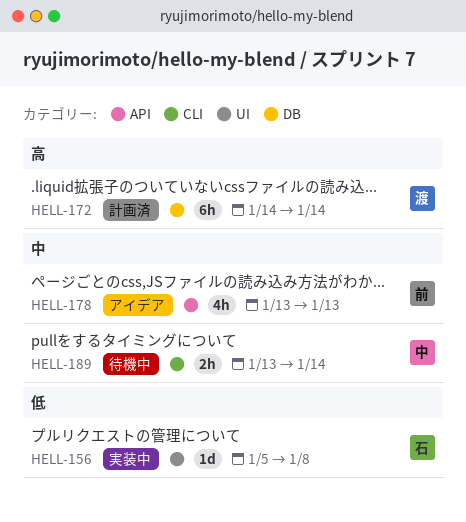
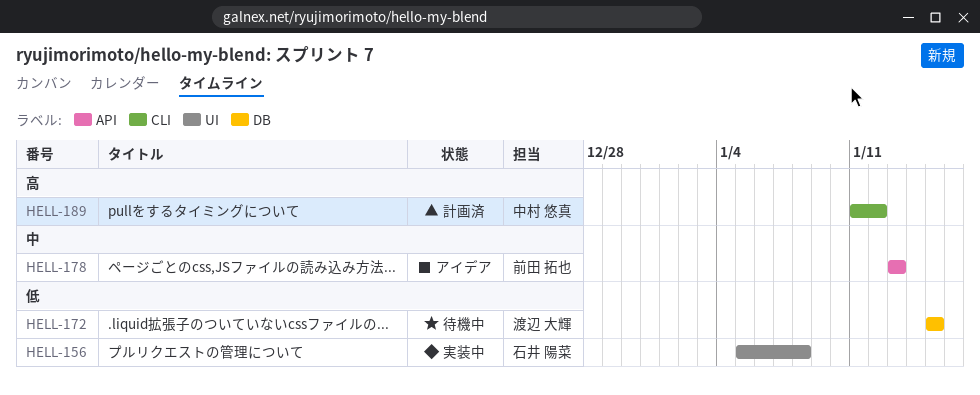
HELL-172, status: 計画済 -> 待機中
HELL-172, priority: 高 -> 低
HELL-172, start: Jan 14 -> Jan 15
HELL-172, due: Jan 14 -> Jan 15
HELL-189, status: 待機中 -> 計画済
HELL-189, priority: 中 -> 高
HELL-189, start: Jan 13 -> Jan 11
HELL-189, due: Jan 14 -> Jan 12

